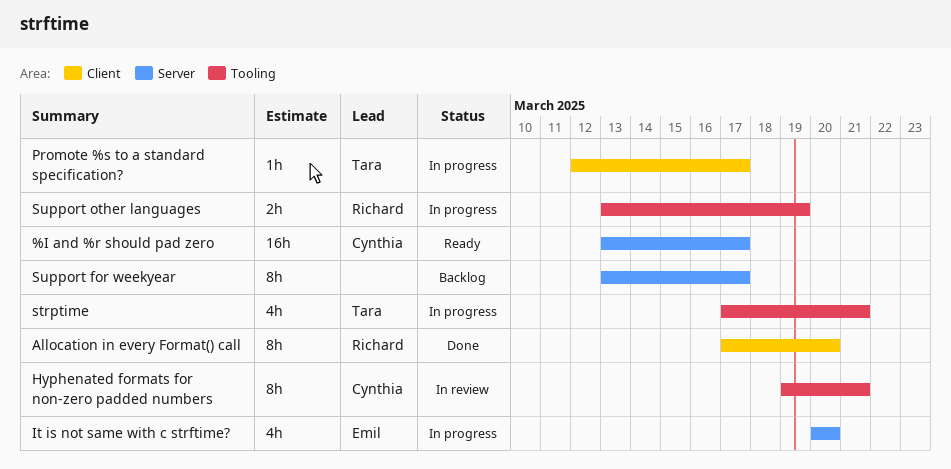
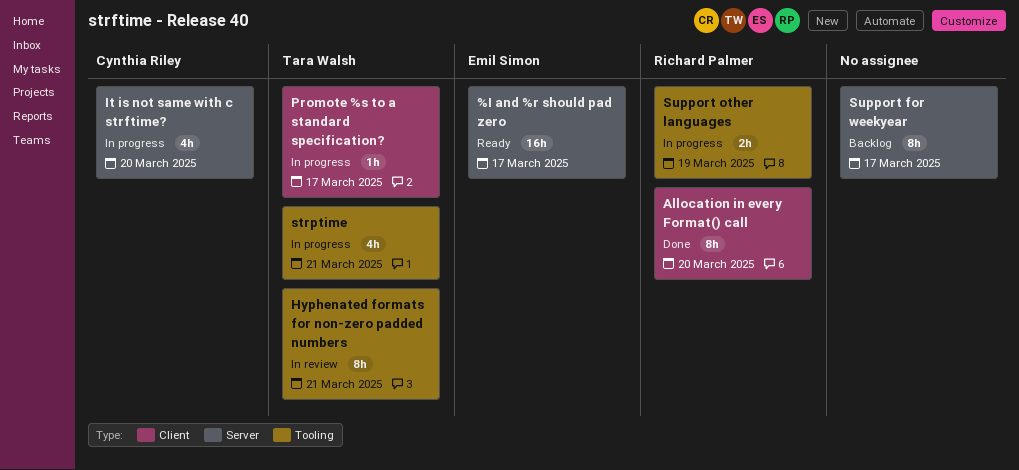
%I and %r should pad zero, owner: Cynthia Riley -> Emil Simon
Hyphenated formats for non-zero padded numbers, owner: Cynthia Riley -> Tara Walsh
It is not same with c strftime?, owner: Emil Simon -> Cynthia Riley

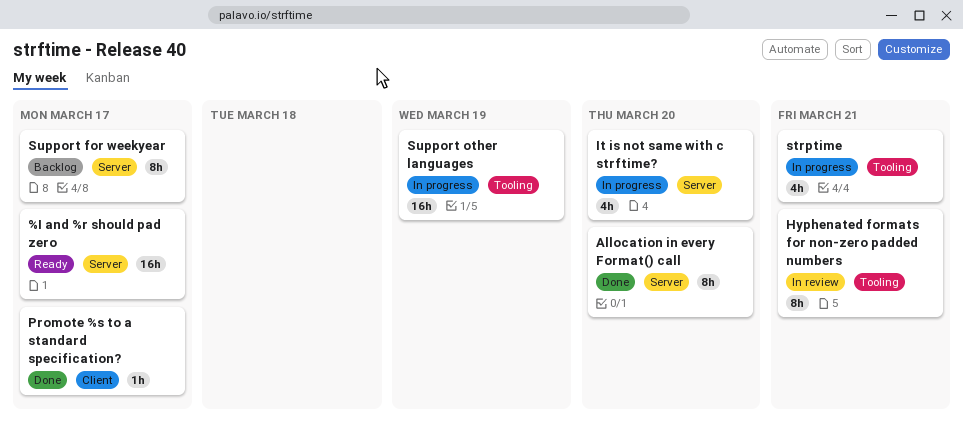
Allocation in every Format() call, label: Client -> Server
Promote %s to a standard specification?, status: In progress -> Done
Support other languages, estimate: 2h -> 16h

